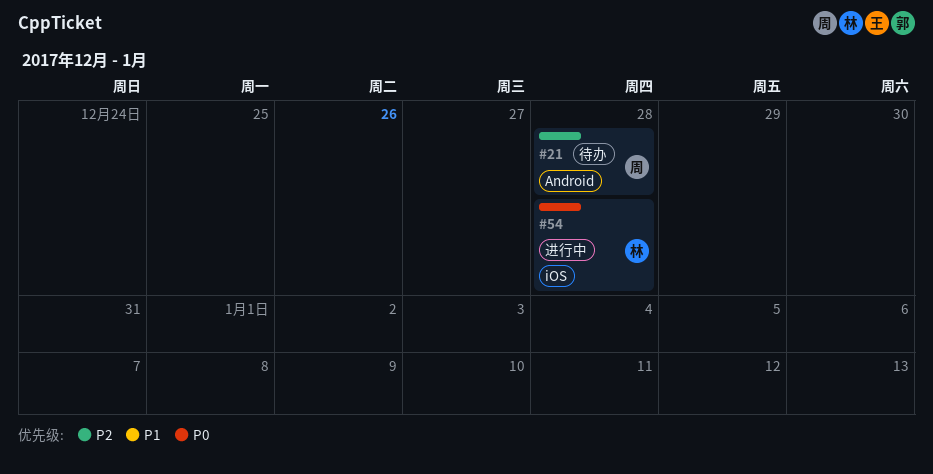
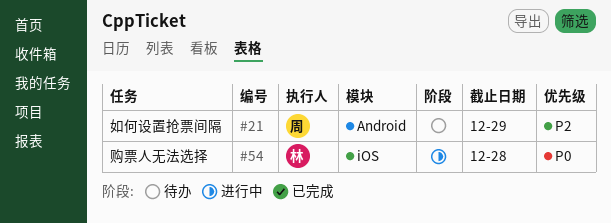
#21, due: Dec 28 -> Dec 29

